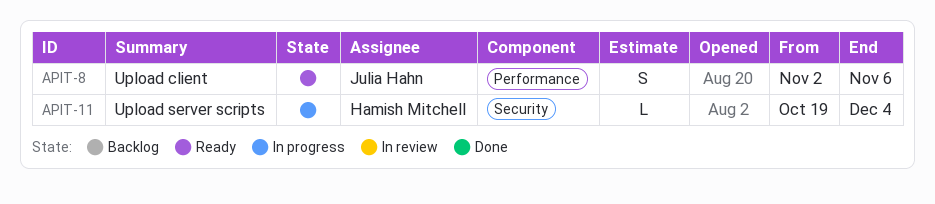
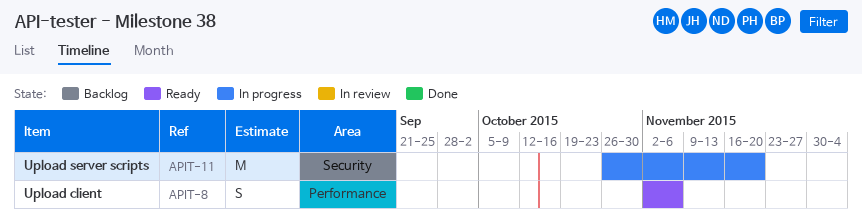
APIT-11, estimate: L -> M
APIT-11, start: Oct 19 -> Oct 26
APIT-11, due: Dec 4 -> Nov 20

